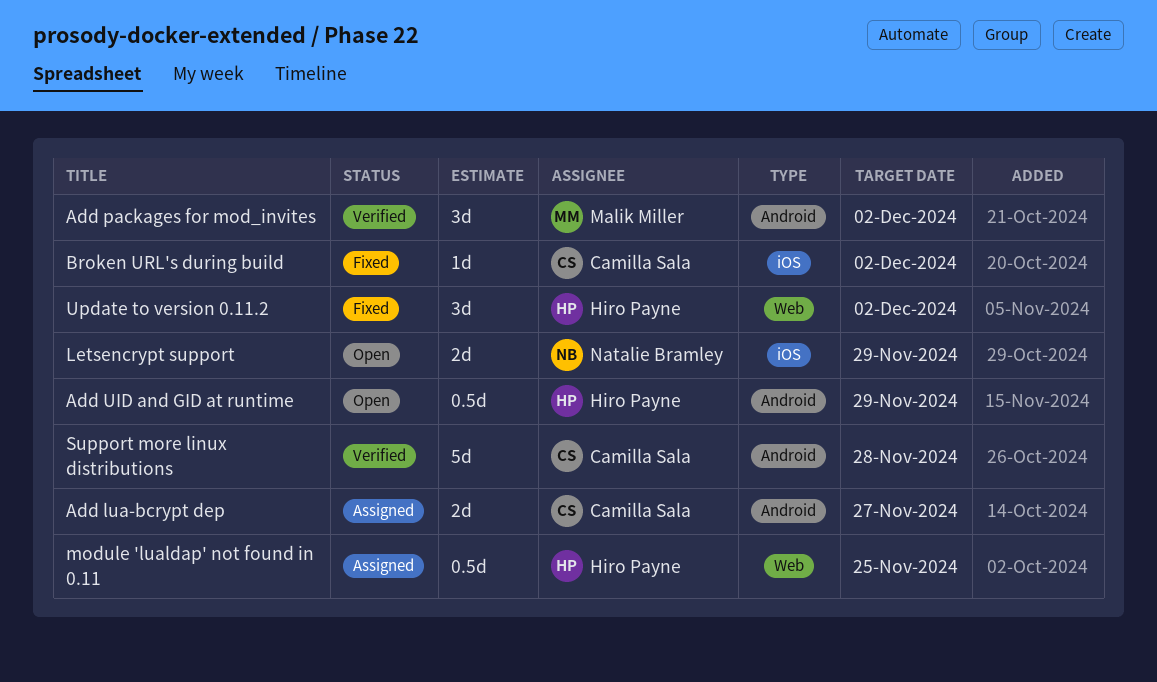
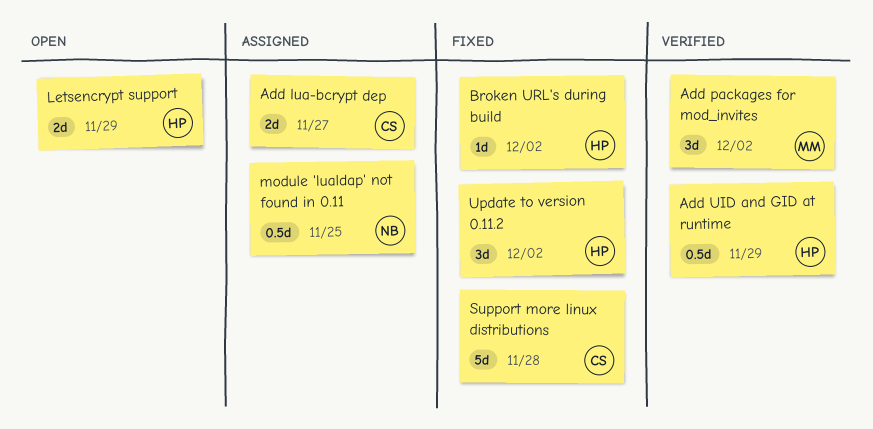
Add UID and GID at runtime, status: Open -> Verified
Broken URL's during build, owner: Camilla Sala -> Hiro Payne
Letsencrypt support, owner: Natalie Bramley -> Hiro Payne
module 'lualdap' not found in 0.11, owner: Hiro Payne -> Natalie Bramley
Support more linux distributions, status: Verified -> Fixed

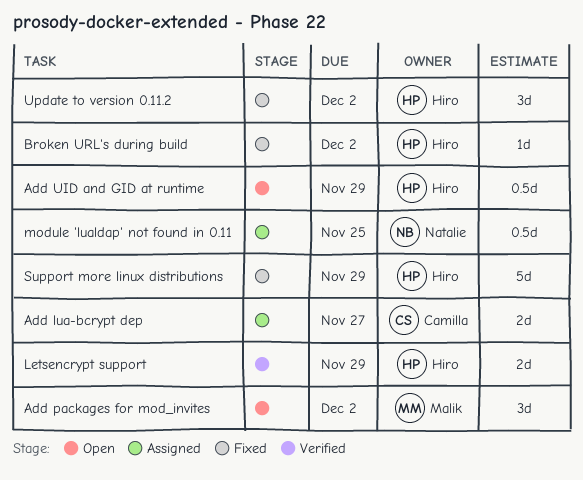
Add packages for mod_invites, status: Verified -> Open
Add UID and GID at runtime, status: Verified -> Open
Letsencrypt support, status: Open -> Verified
Support more linux distributions, owner: Camilla -> Hiro
Support more linux distributions, due: Nov 28 -> Nov 29

